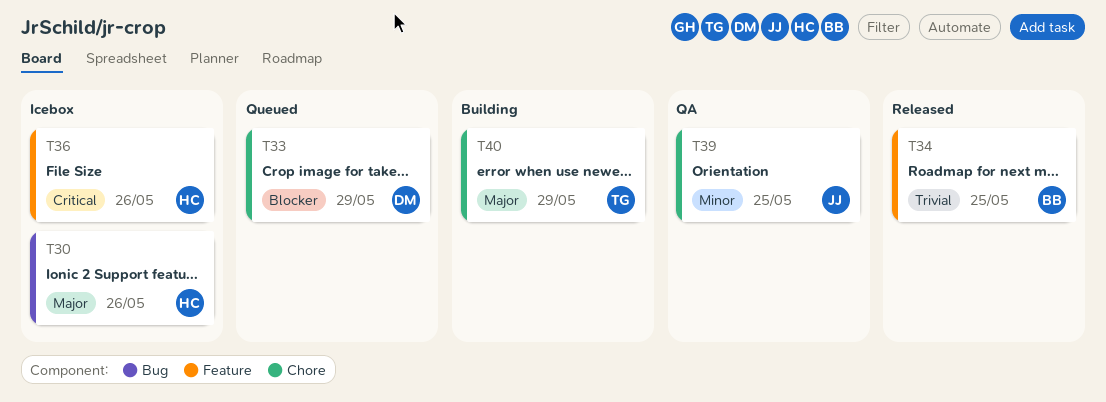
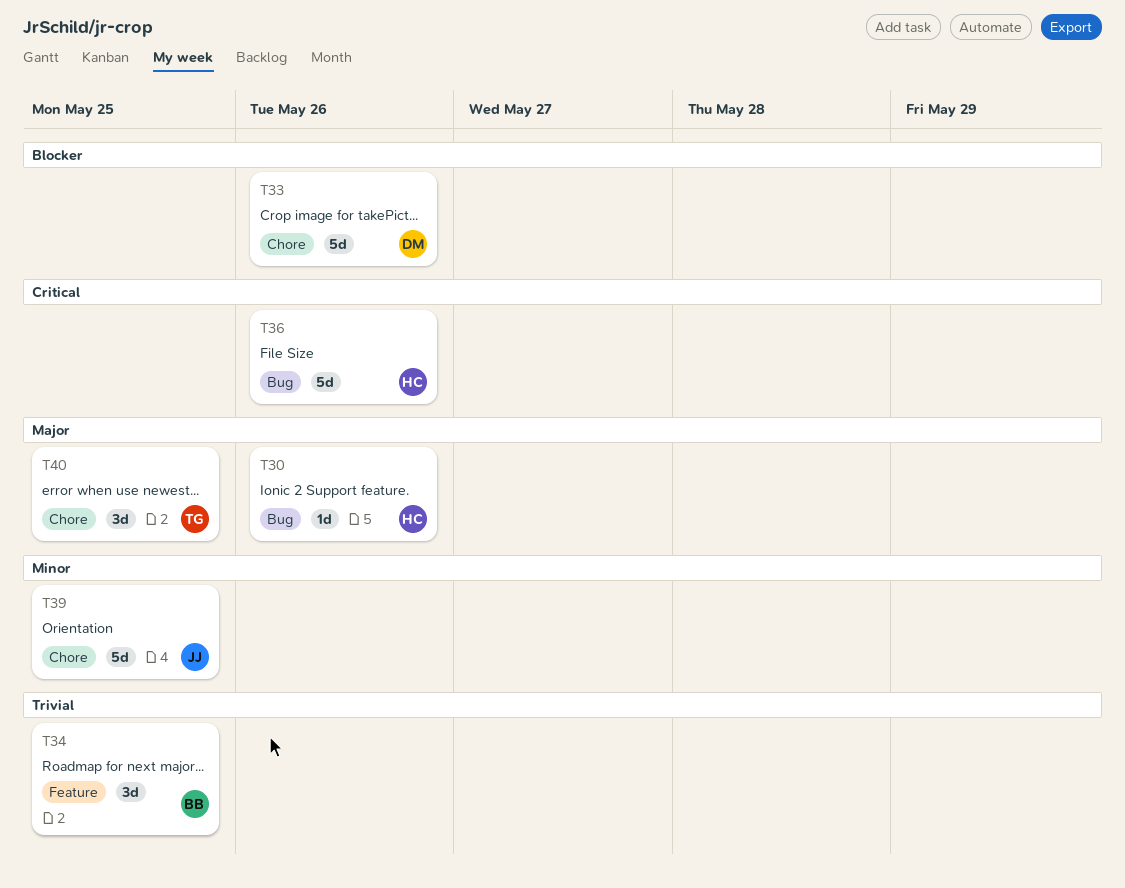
T33, due: May 29 -> May 26
T36, label: Feature -> Bug
T40, due: May 29 -> May 25

